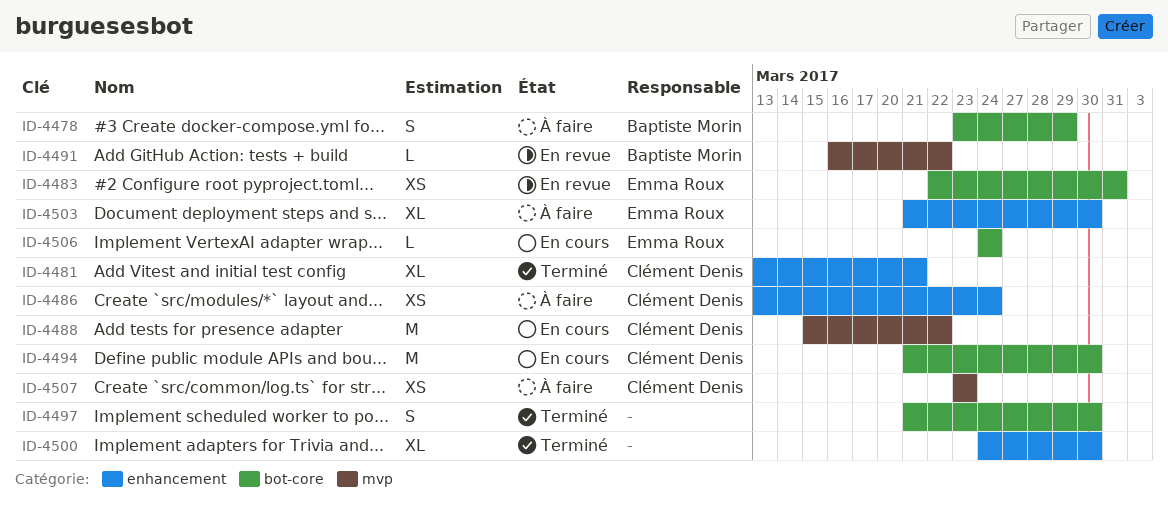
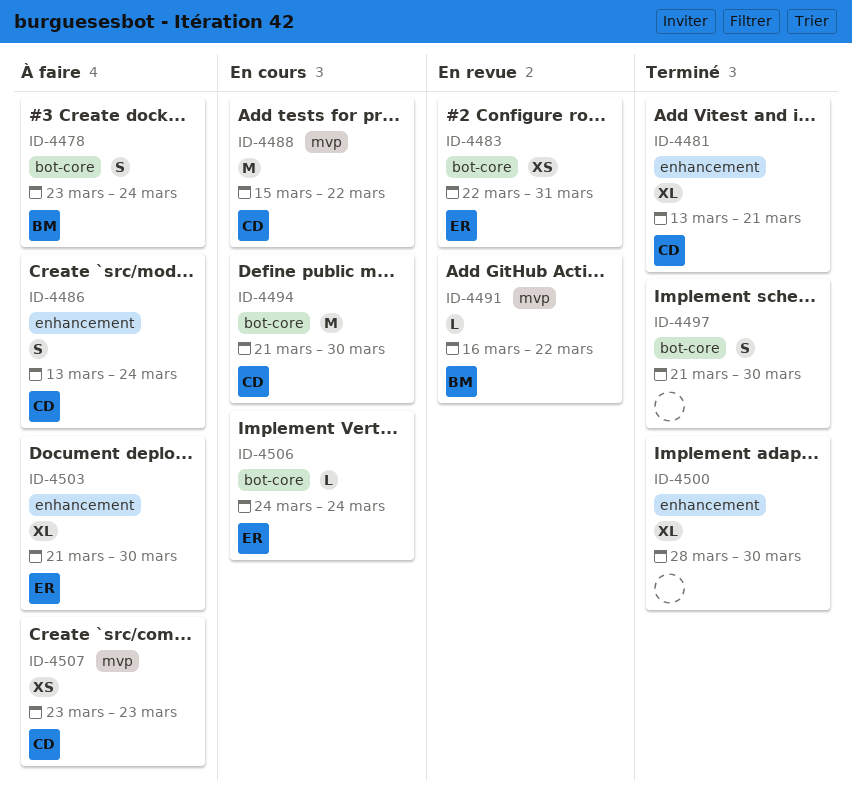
ID-4478, due: Mar 29 -> Mar 24
ID-4486, estimate: XS -> S
ID-4500, start: Mar 24 -> Mar 28

